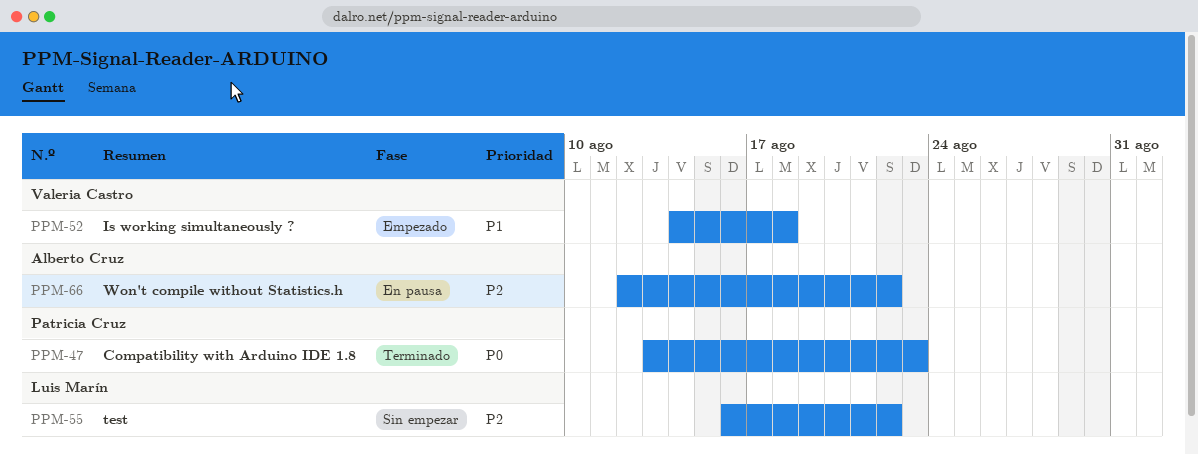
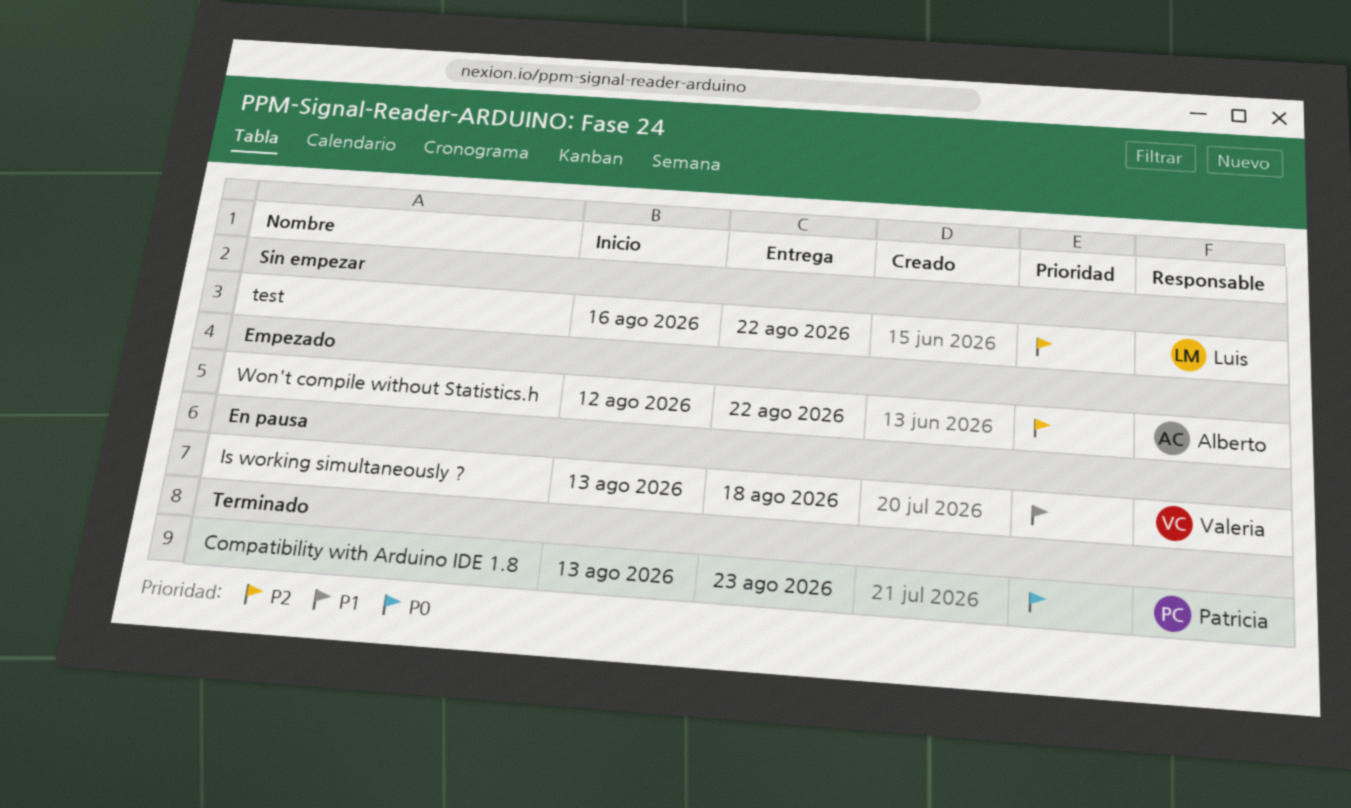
Is working simultaneously ?, status: Empezado -> En pausa
Is working simultaneously ?, start: Aug 14 -> Aug 13
Won't compile without Statistics.h, status: En pausa -> Empezado

